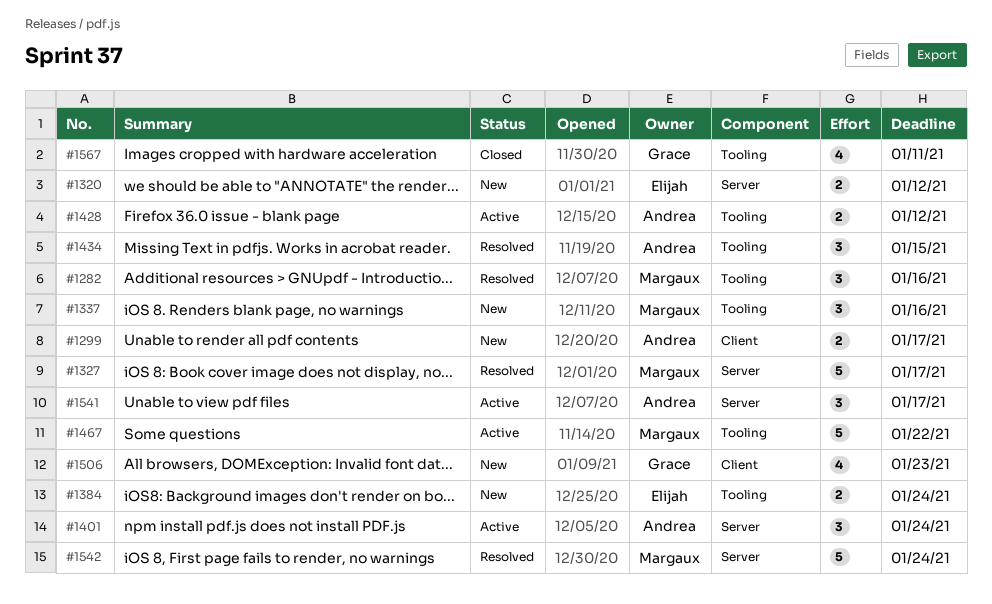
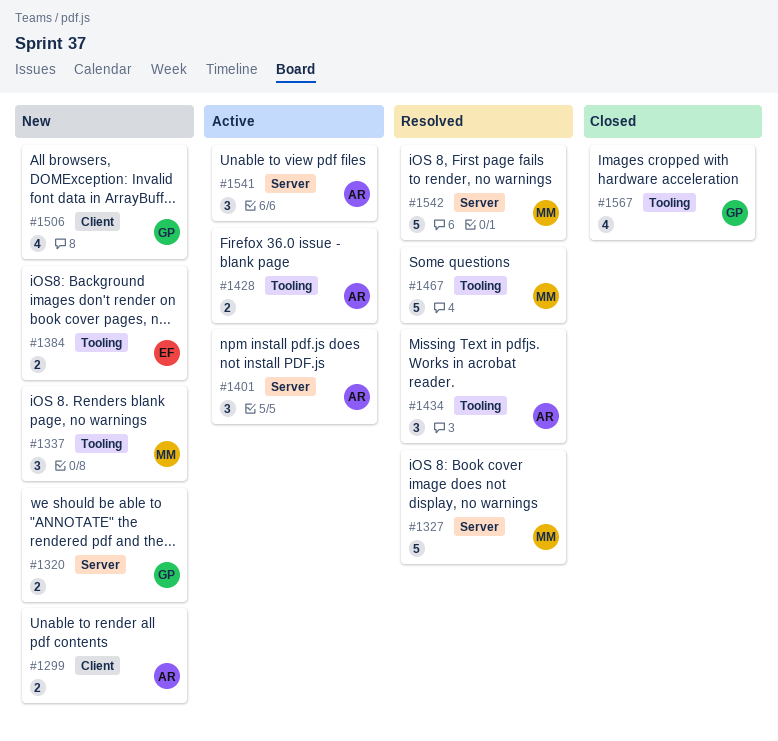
#1282: present -> none
#1320, owner: Elijah -> Grace
#1467, status: Active -> Resolved

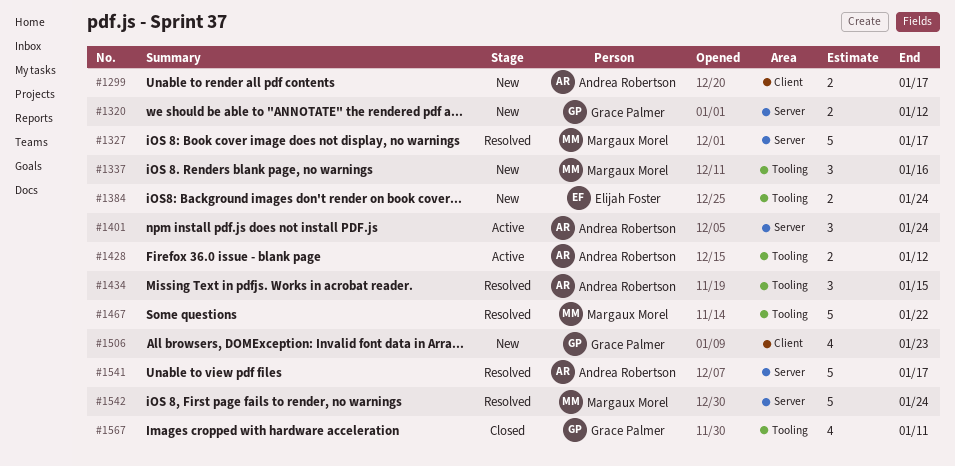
#1541, status: Active -> Resolved
#1541, estimate: 3 -> 5

